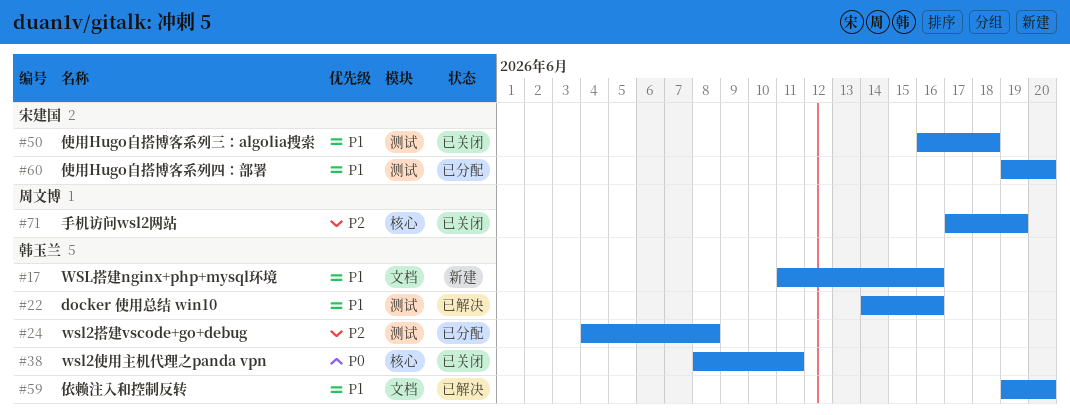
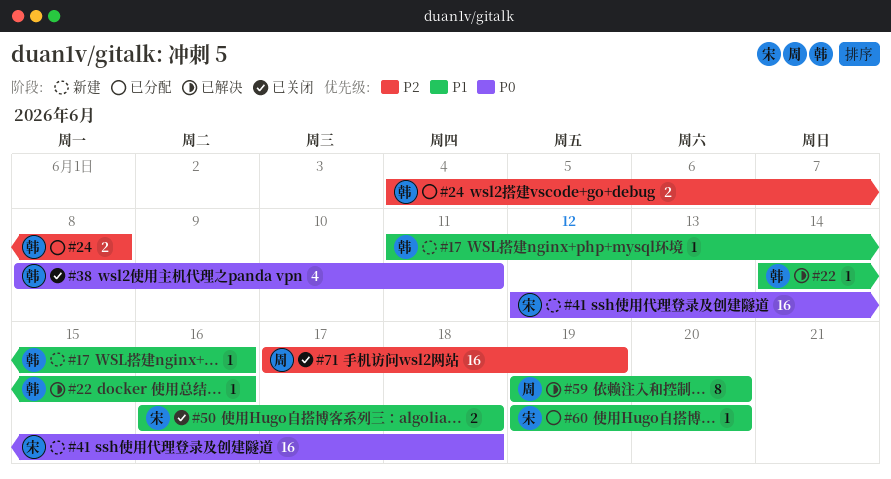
#41: none -> present
#59, owner: 韩玉兰 -> 周文博

